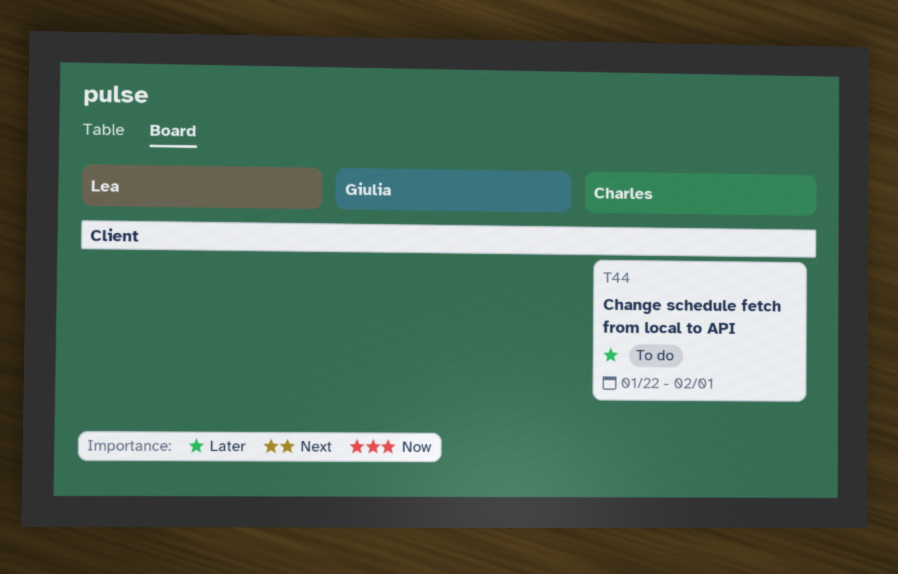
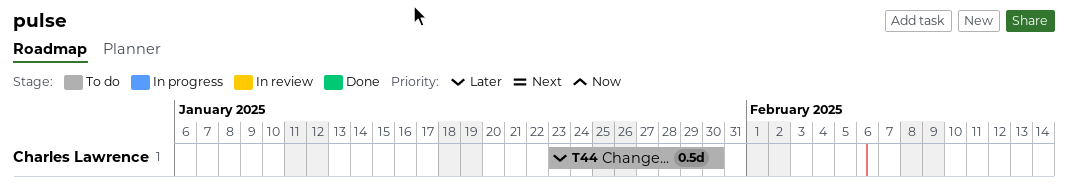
T44, start: Jan 22 -> Jan 23
T44, due: Feb 1 -> Jan 30

